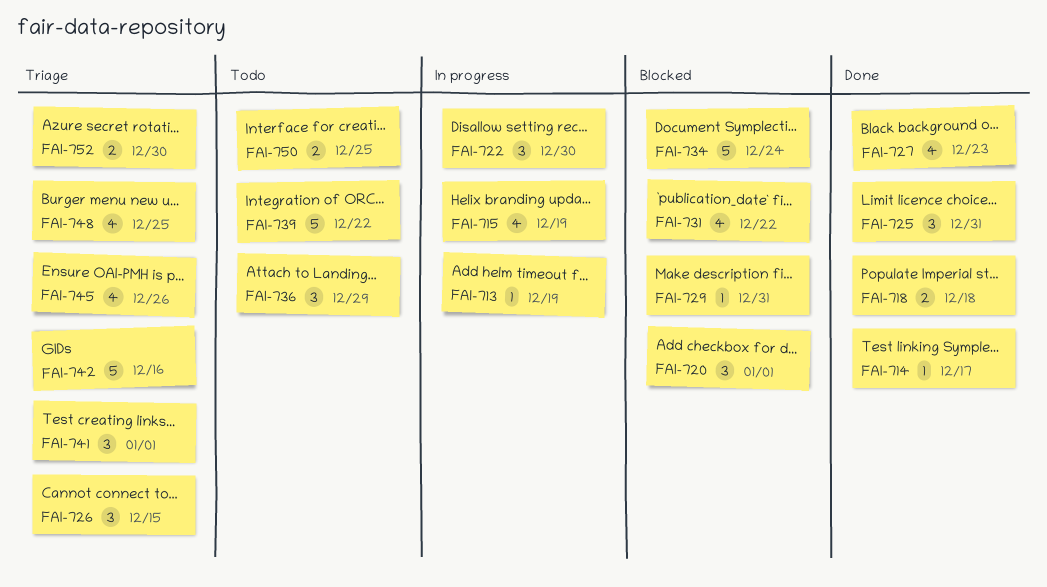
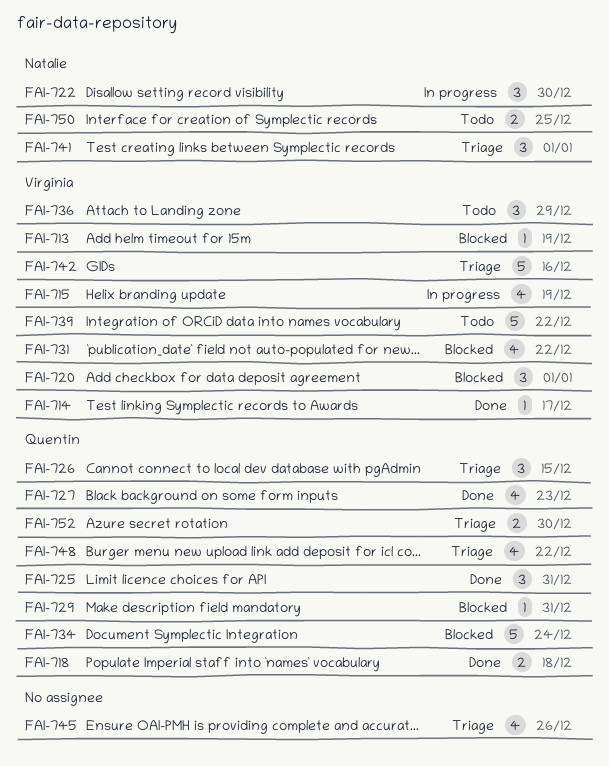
FAI-713, status: In progress -> Blocked
FAI-748, due: Dec 25 -> Dec 22

